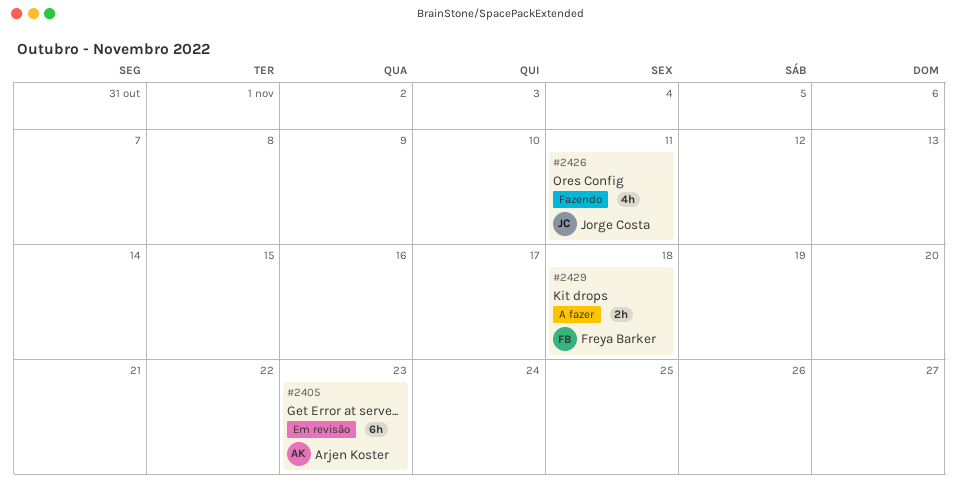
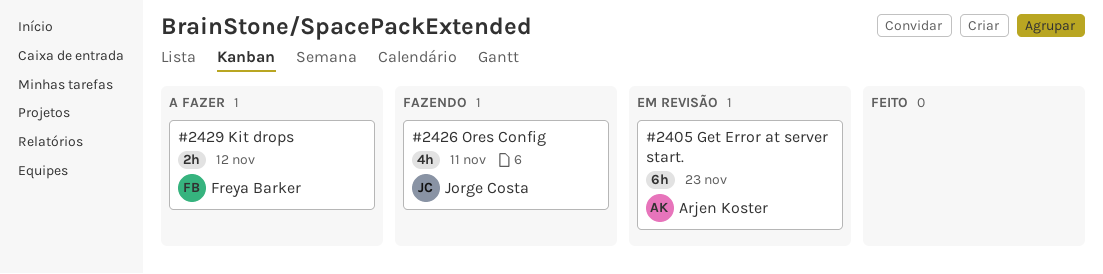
#2429, due: Nov 18 -> Nov 12

